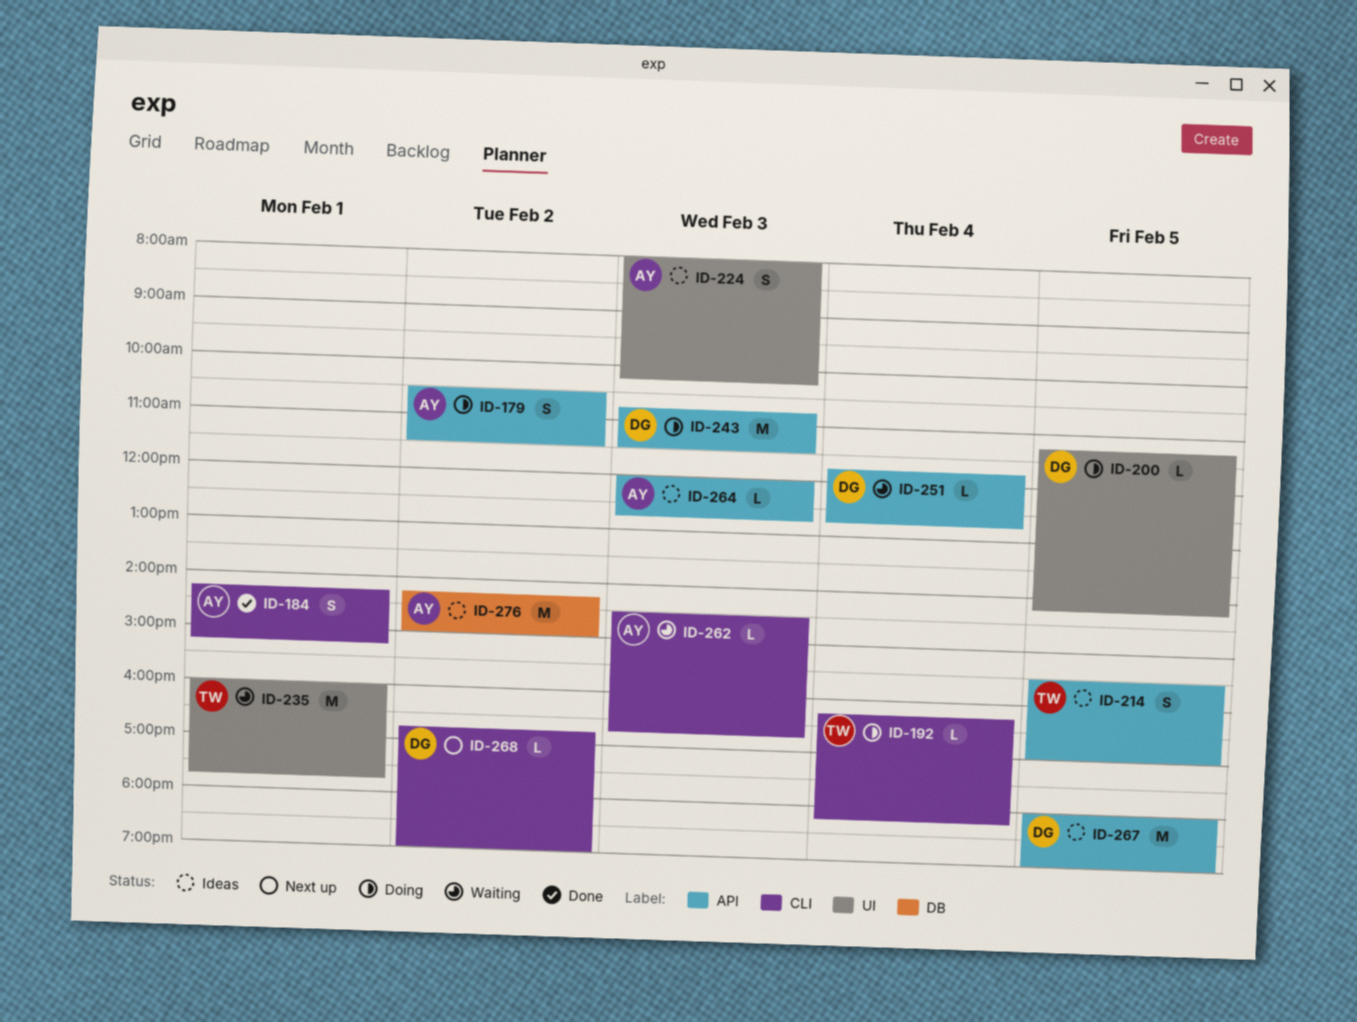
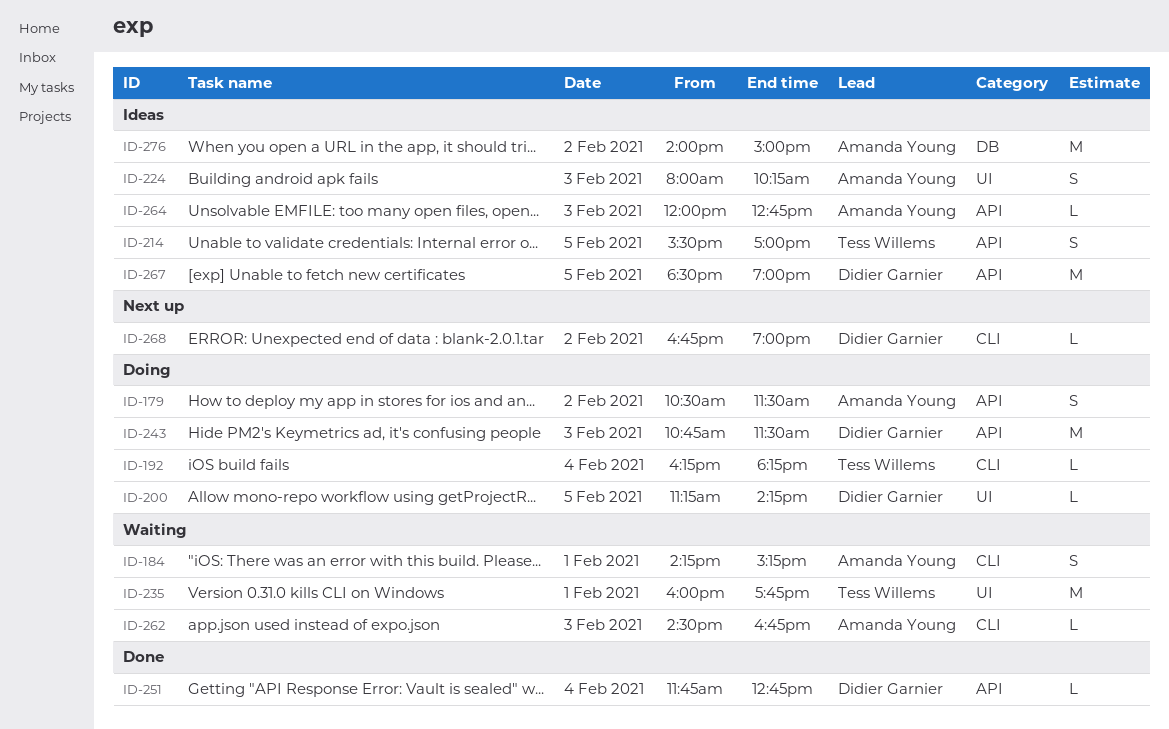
ID-184, status: Done -> Waiting
ID-251, status: Waiting -> Done
ID-267, begins: 18:00 -> 18:30
ID-276, begins: 14:15 -> 14:00

